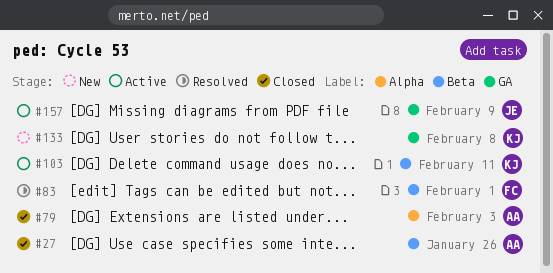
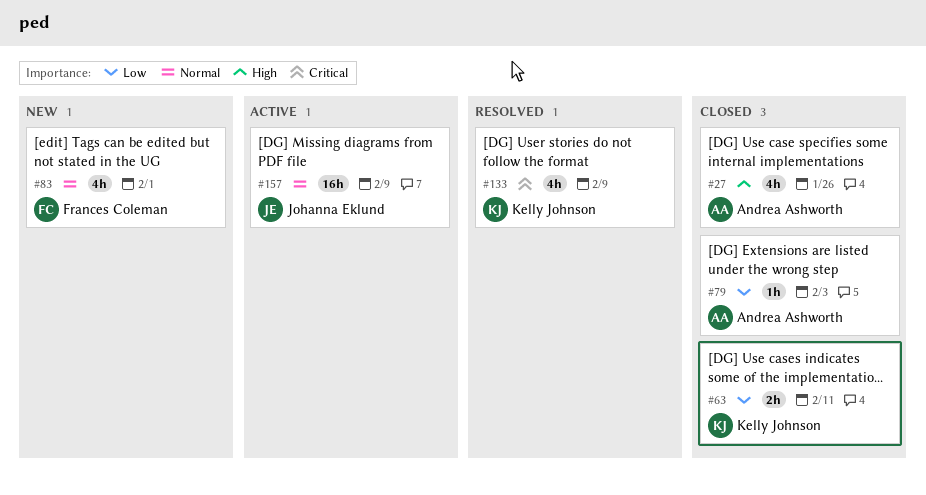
#63: none -> present
#83, status: Resolved -> New
#103: present -> none
#133, status: New -> Resolved
#133, due: Feb 8 -> Feb 9

